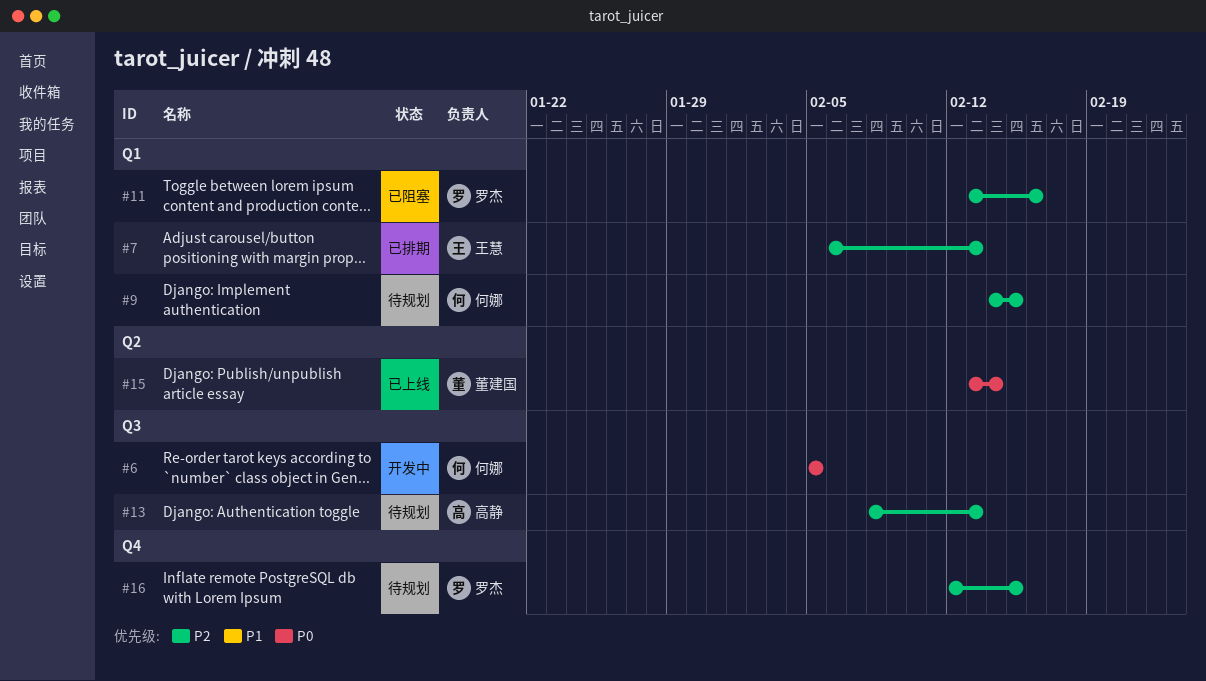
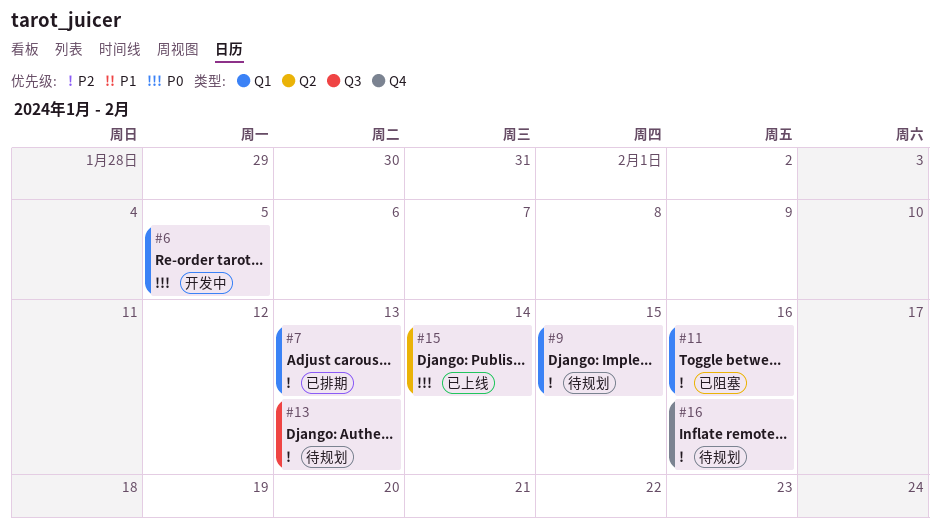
#6, label: Q3 -> Q1
#16, due: Feb 15 -> Feb 16

